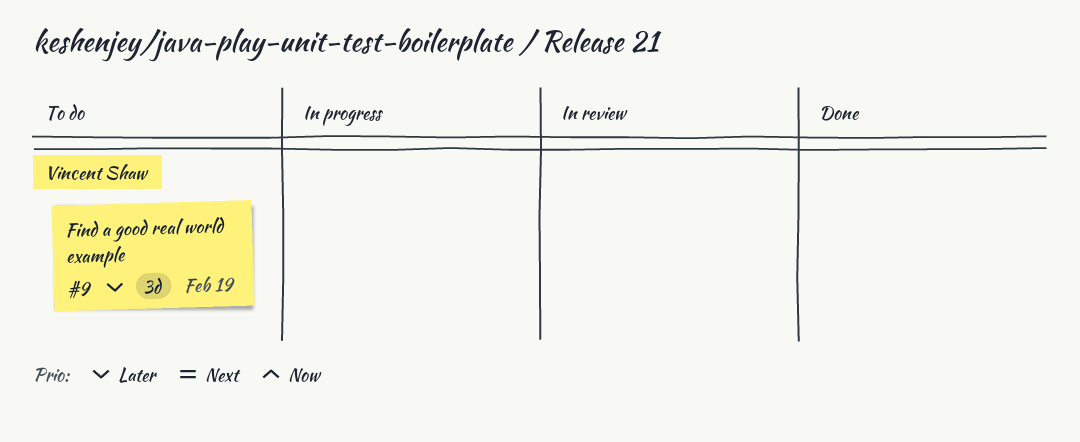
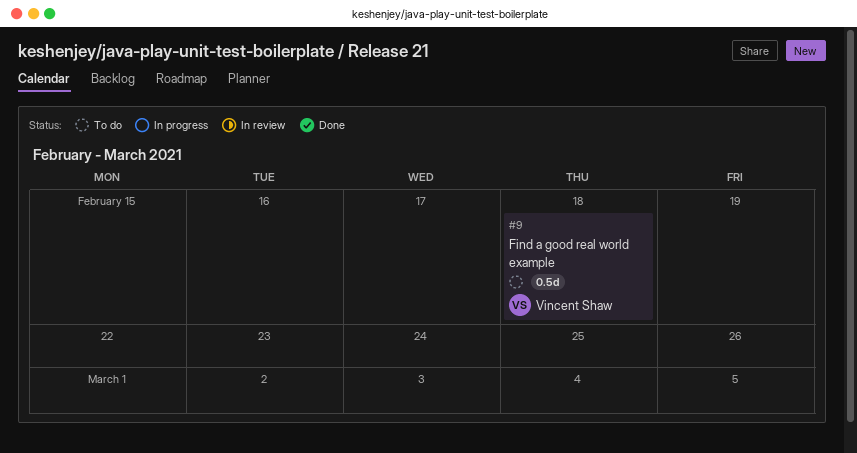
#9, estimate: 3d -> 0.5d
#9, due: Feb 19 -> Feb 18

